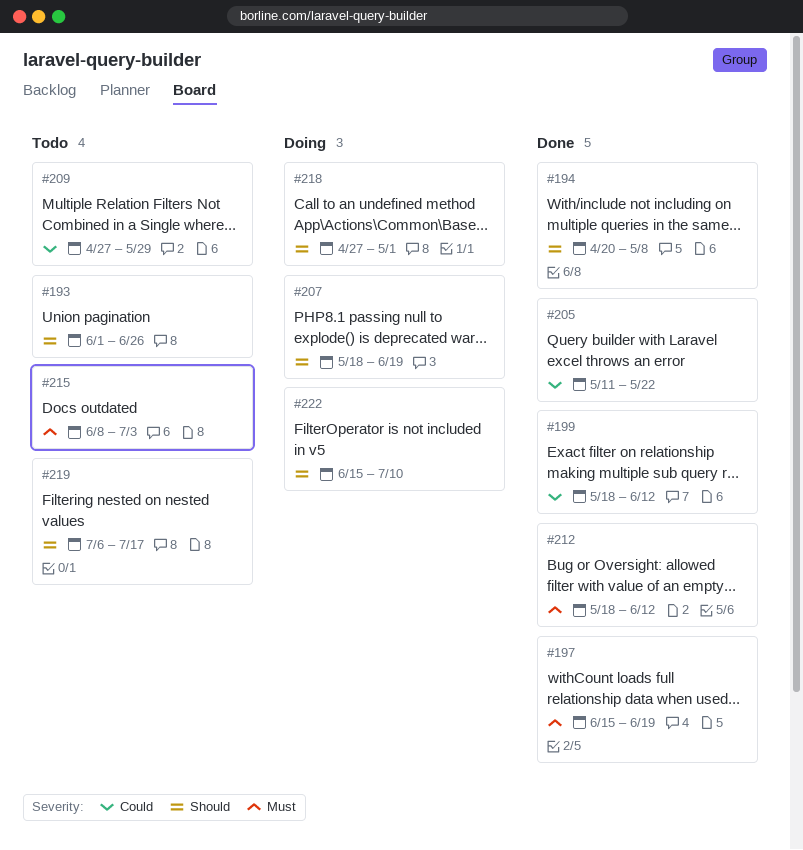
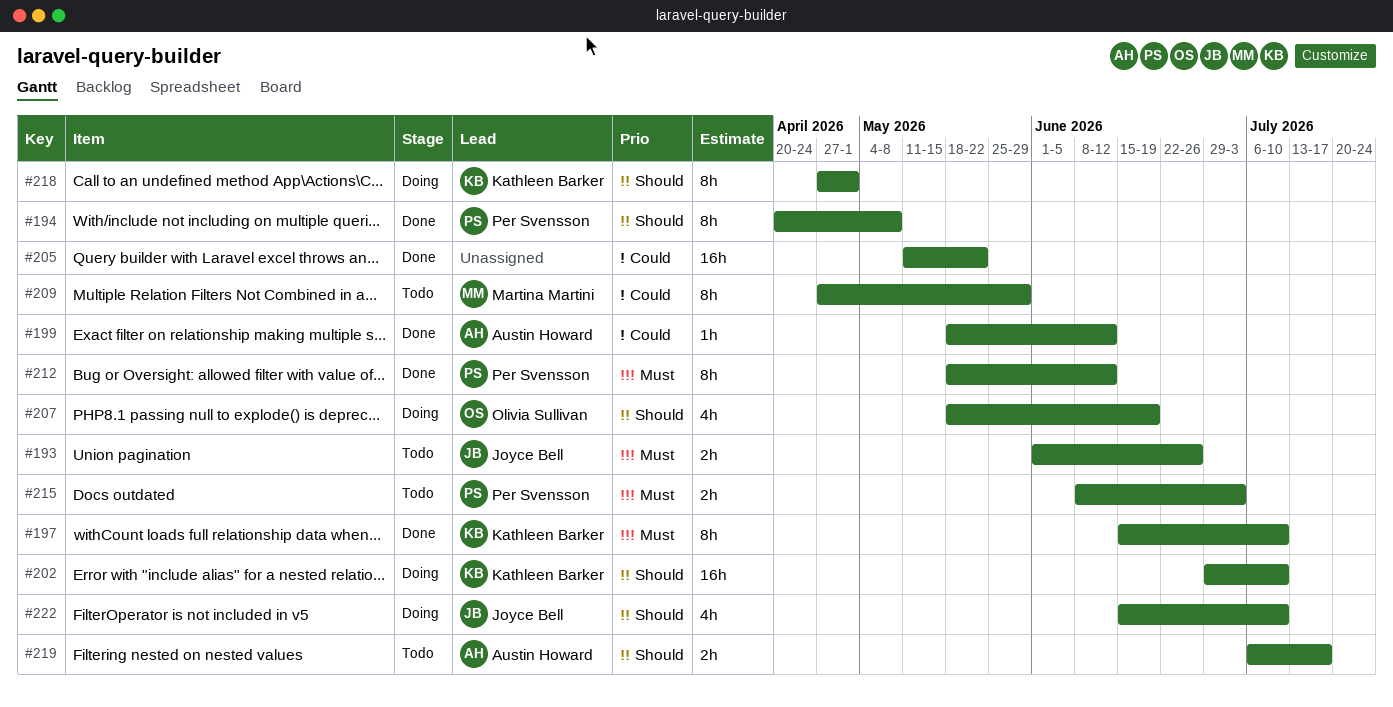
#193, priority: Should -> Must
#197, due: Jun 19 -> Jul 10
#202: none -> present

